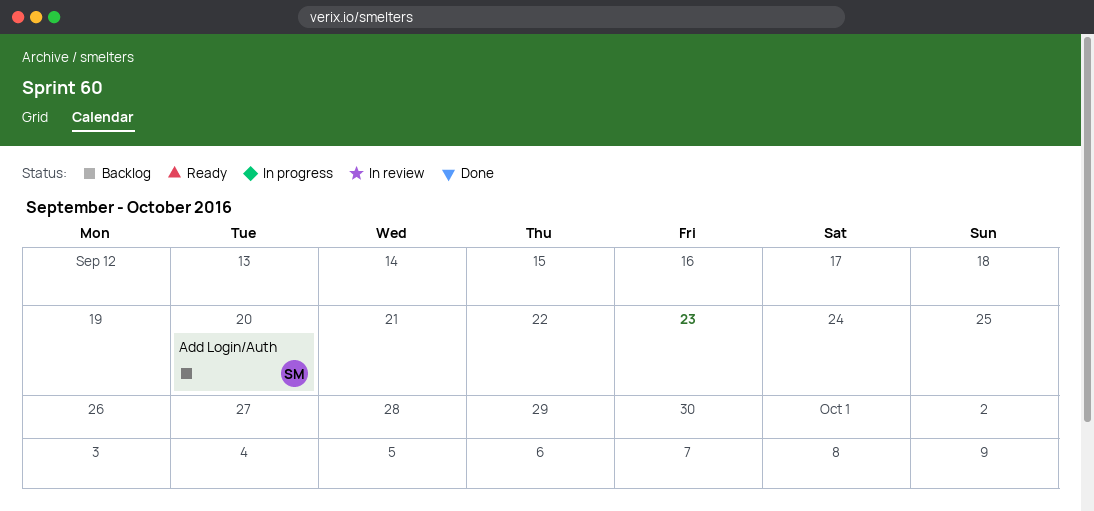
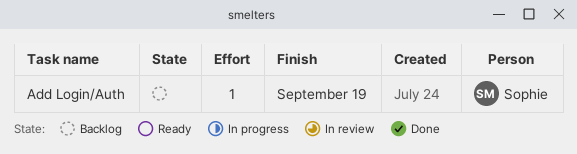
Add Login/Auth, due: Sep 20 -> Sep 19

